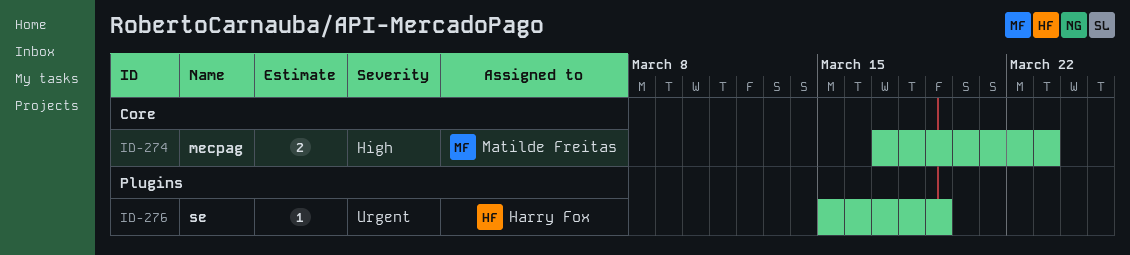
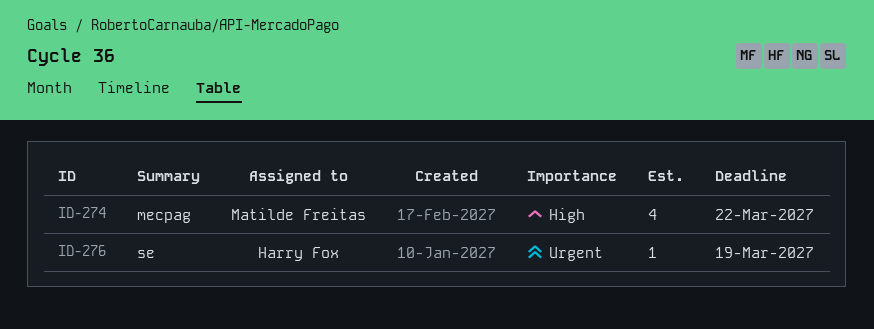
ID-274, estimate: 2 -> 4
ID-274, due: Mar 23 -> Mar 22

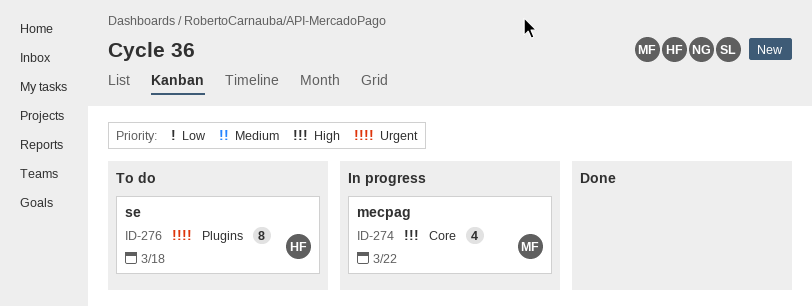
ID-276, estimate: 1 -> 8
ID-276, due: Mar 19 -> Mar 18

